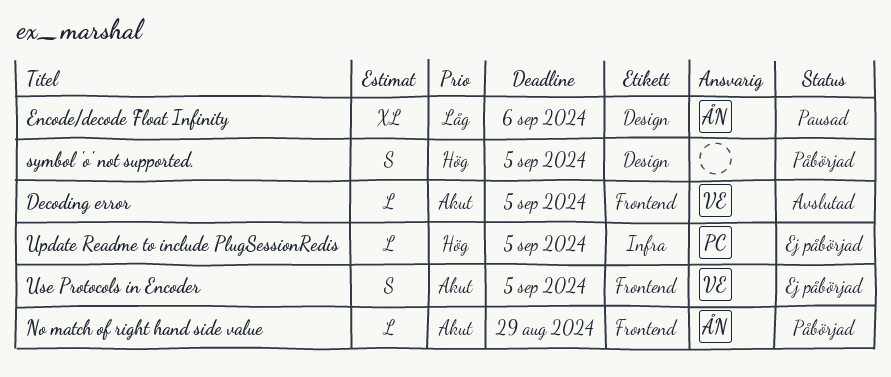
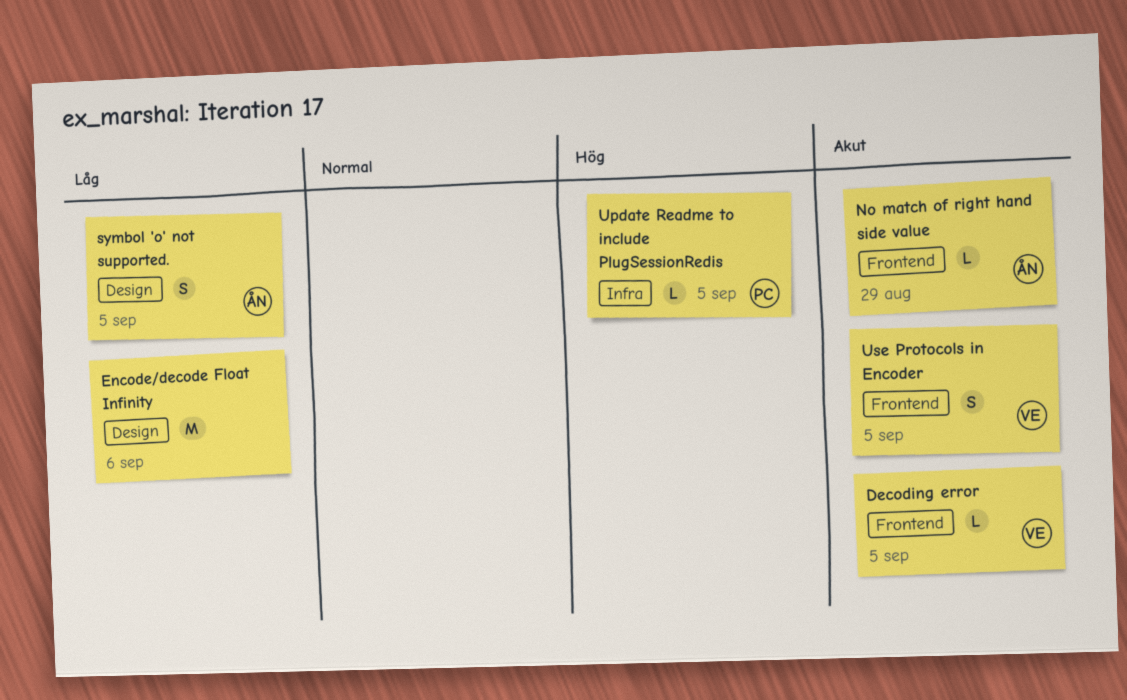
Encode/decode Float Infinity, owner: ÅN -> none
Encode/decode Float Infinity, estimate: XL -> M
symbol 'o' not supported., owner: none -> ÅN
symbol 'o' not supported., priority: Hög -> Låg

